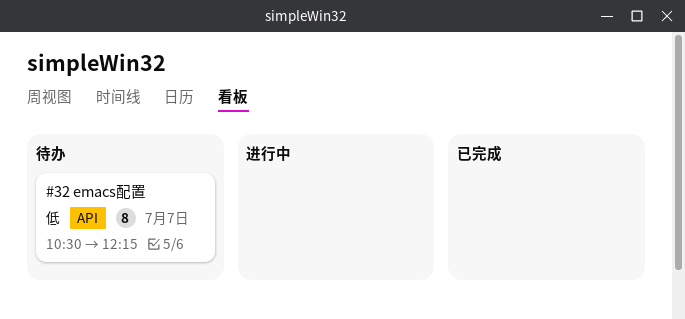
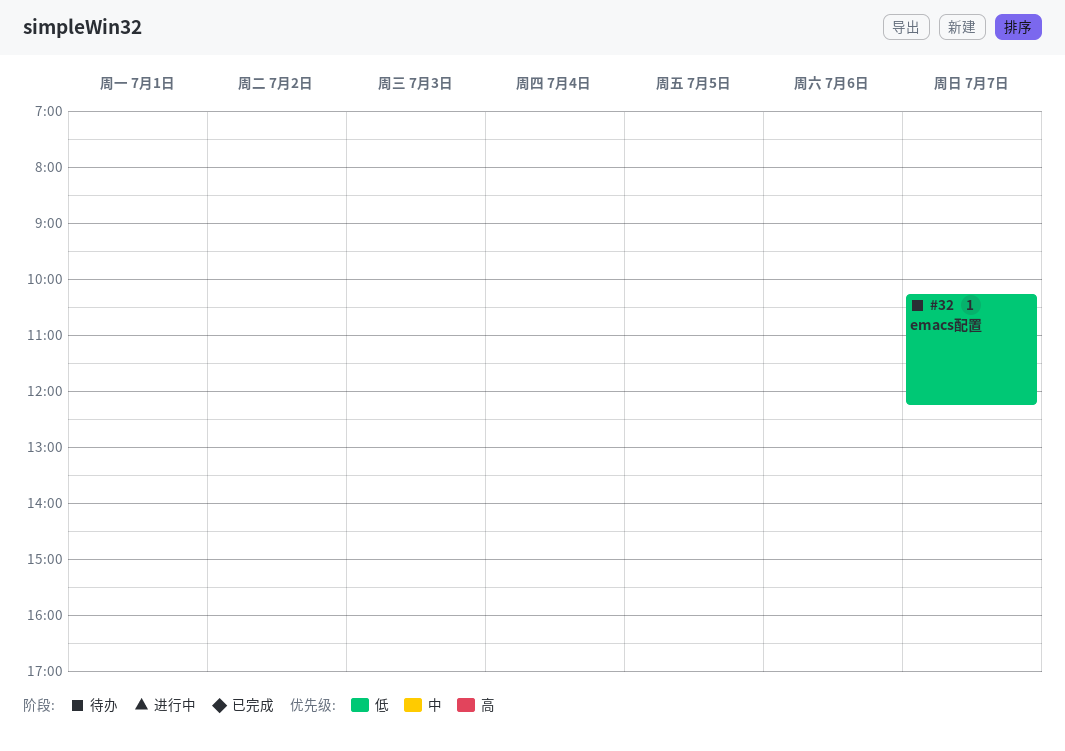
#32, estimate: 8 -> 1
#32, begins: 10:30 -> 10:15

